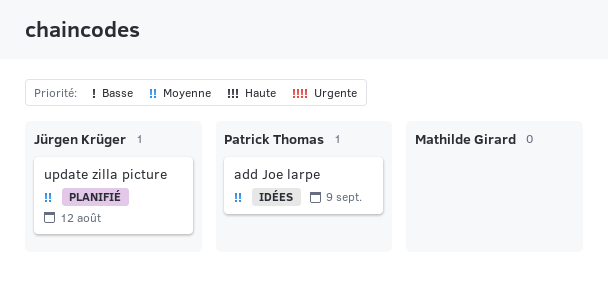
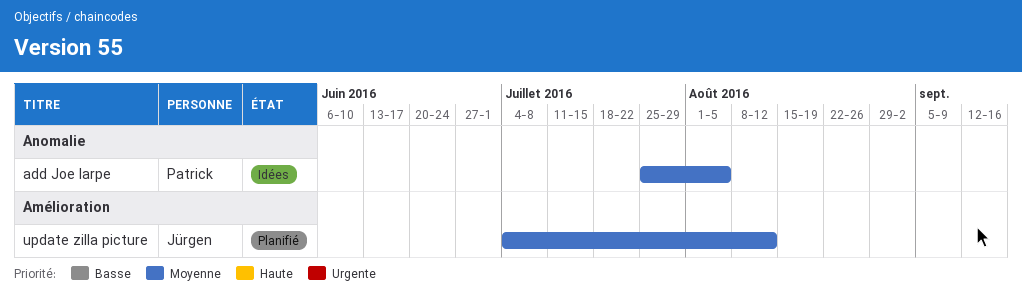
add Joe larpe, due: Sep 9 -> Aug 5

